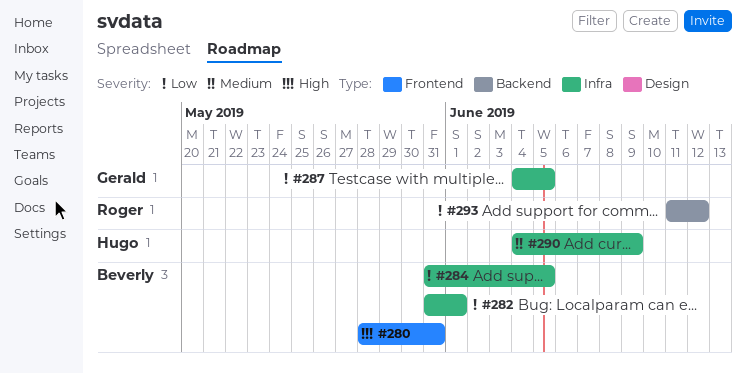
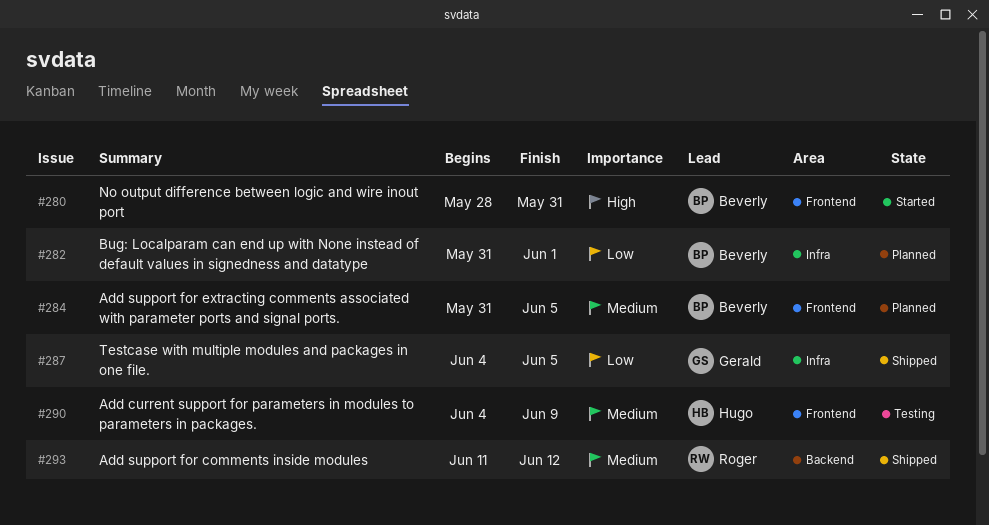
#284, priority: Low -> Medium
#284, label: Infra -> Frontend
#290, label: Infra -> Frontend
#293, priority: Low -> Medium

